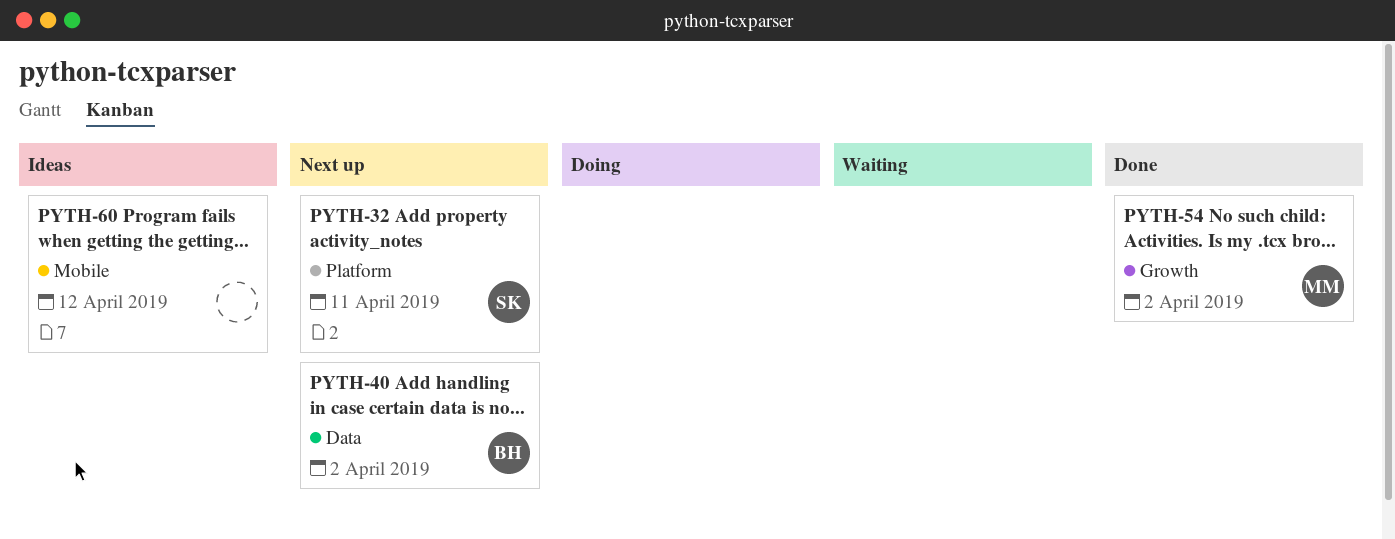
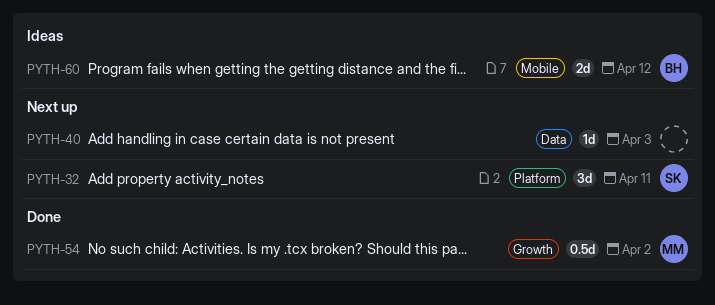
PYTH-40, owner: BH -> none
PYTH-40, due: Apr 2 -> Apr 3
PYTH-60, owner: none -> BH

